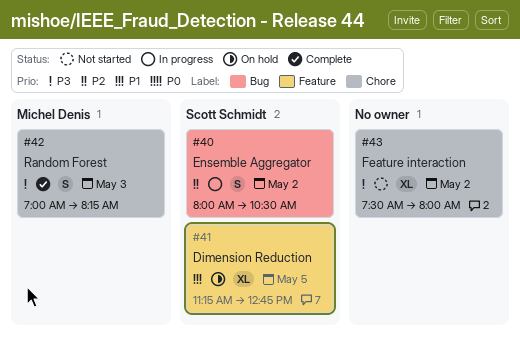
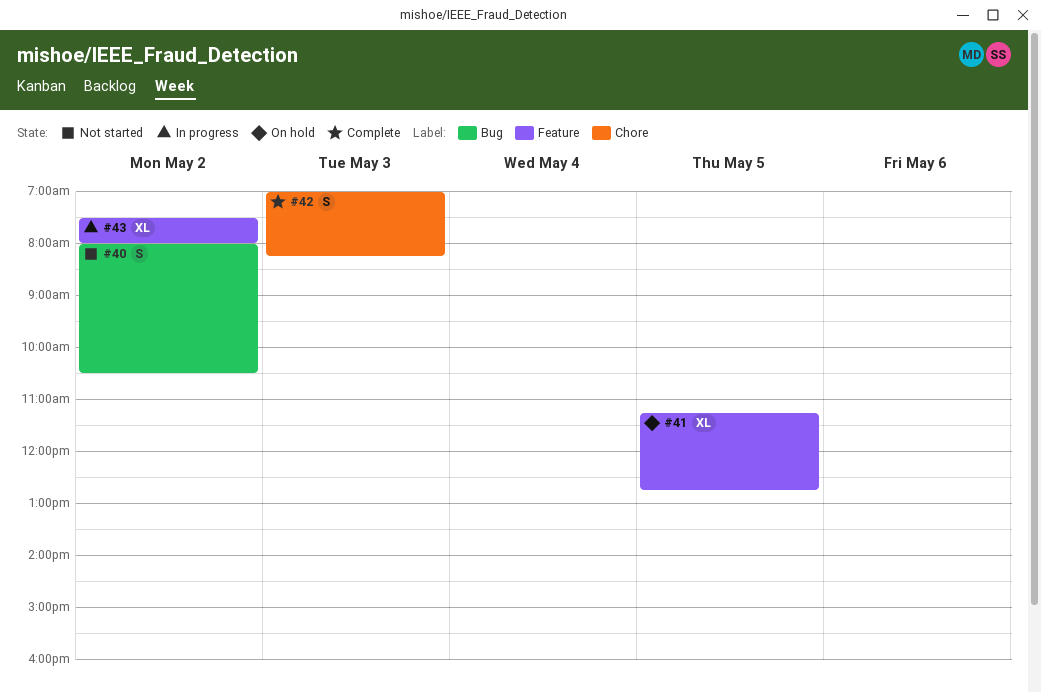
#40, status: In progress -> Not started
#43, status: Not started -> In progress
#43, label: Chore -> Feature

